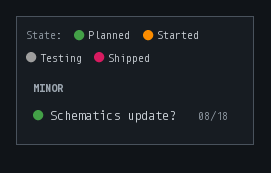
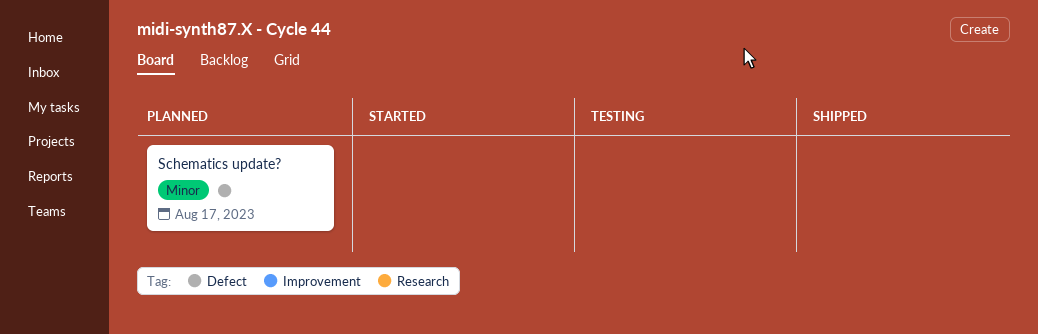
Schematics update?, due: Aug 18 -> Aug 17

